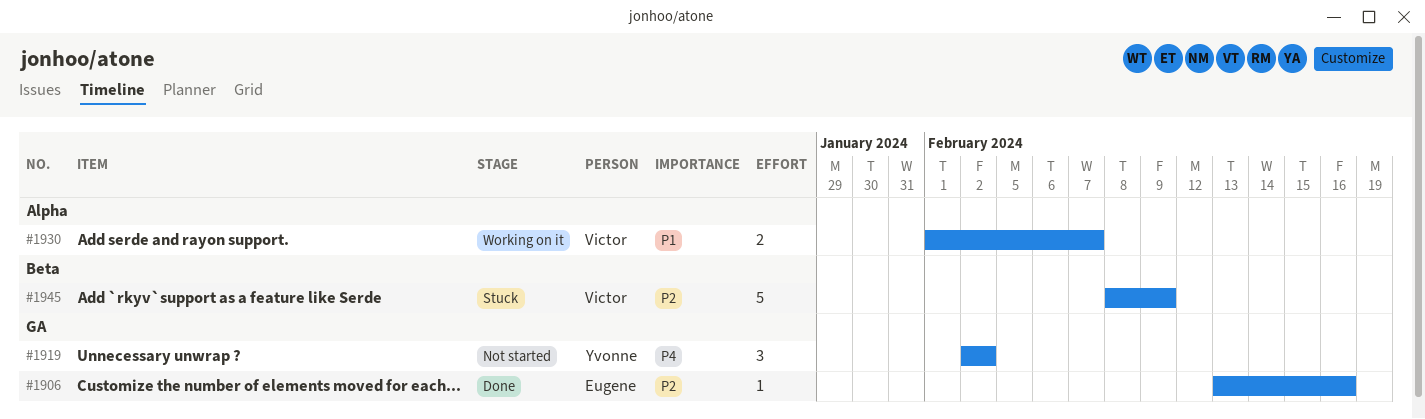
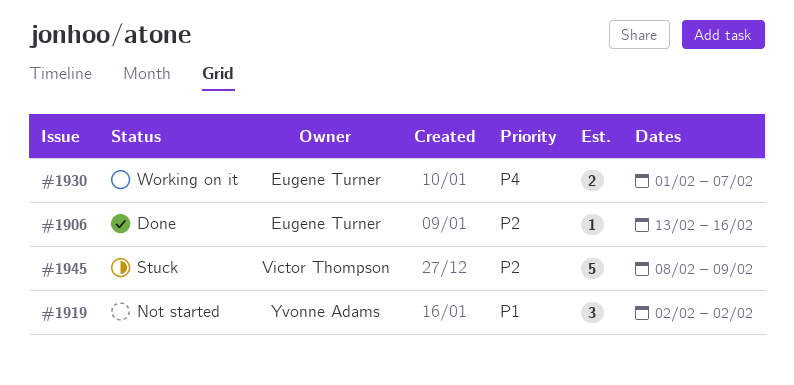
#1919, priority: P4 -> P1
#1930, owner: Victor Thompson -> Eugene Turner
#1930, priority: P1 -> P4

